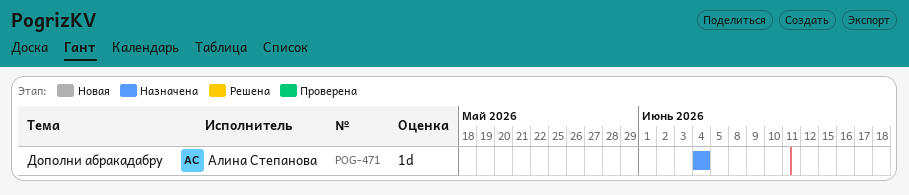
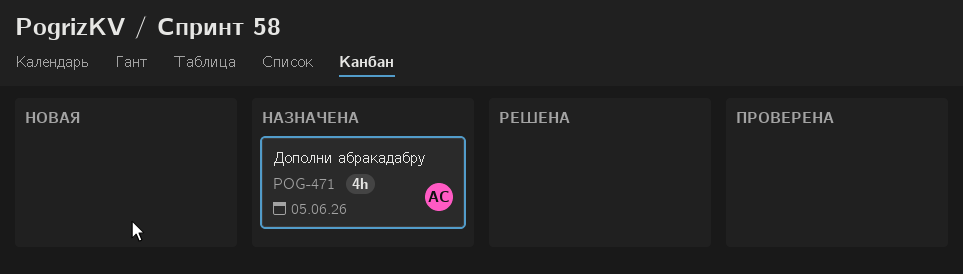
POG-471, estimate: 1d -> 4h
POG-471, due: Jun 4 -> Jun 5

